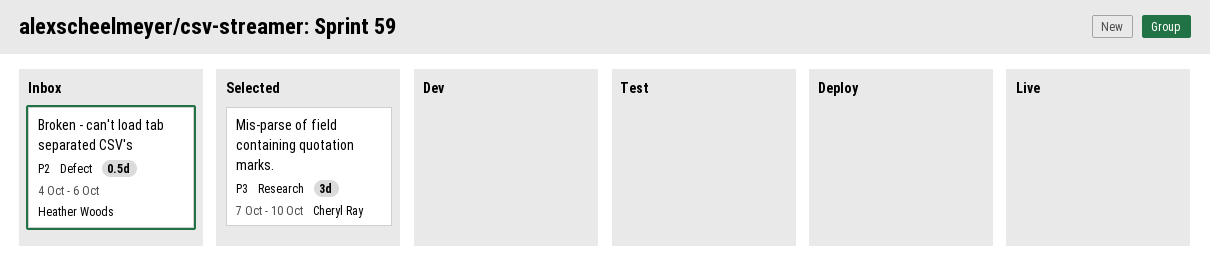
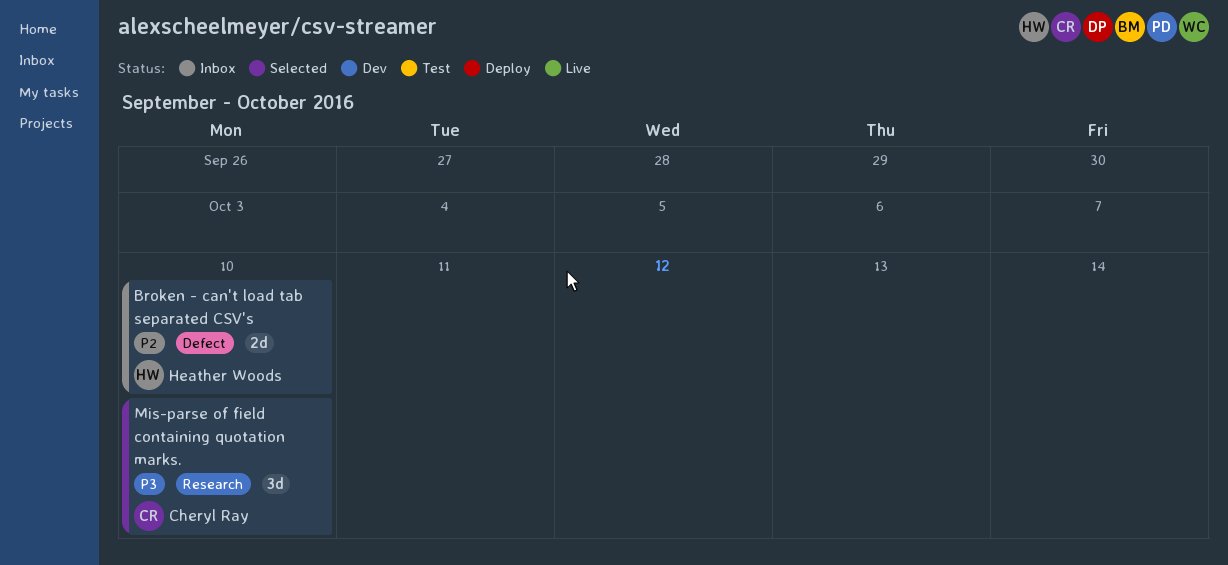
Broken - can't load tab separated CSV's, estimate: 0.5d -> 2d
Broken - can't load tab separated CSV's, due: Oct 6 -> Oct 10

